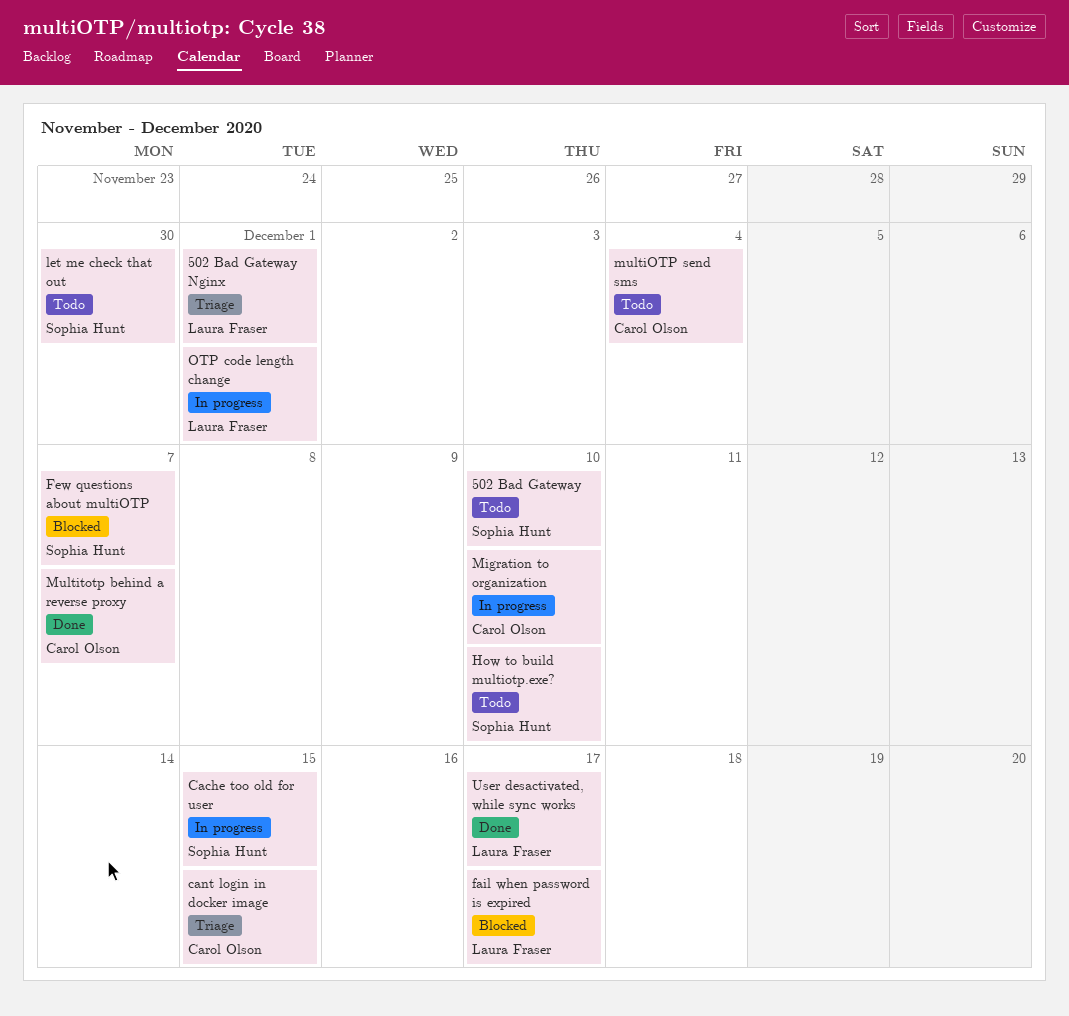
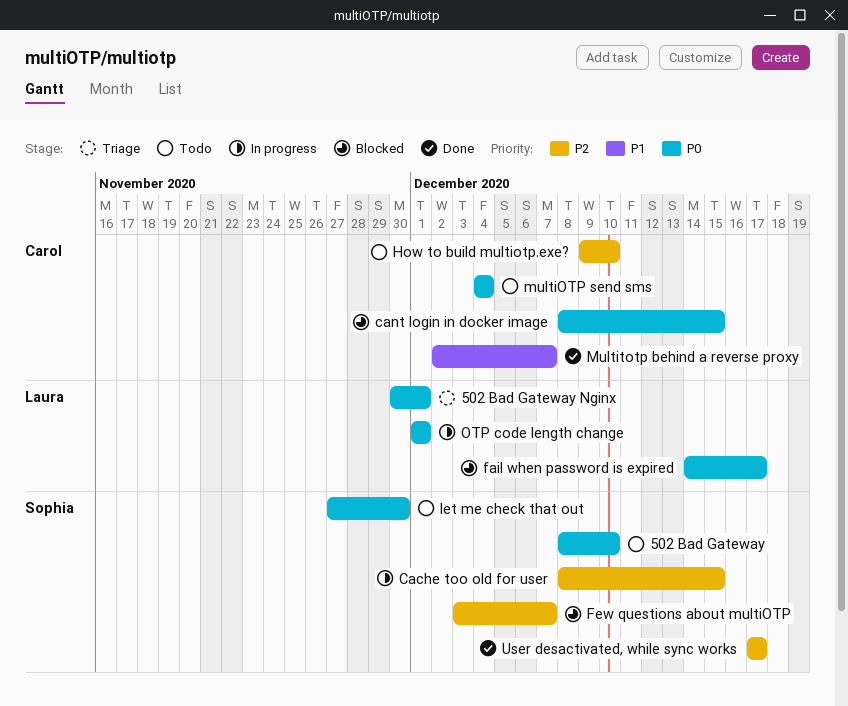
cant login in docker image, status: Triage -> Blocked
How to build multiotp.exe?, owner: Sophia Hunt -> Carol Olson
Migration to organization: present -> none
User desactivated, while sync works, owner: Laura Fraser -> Sophia Hunt

